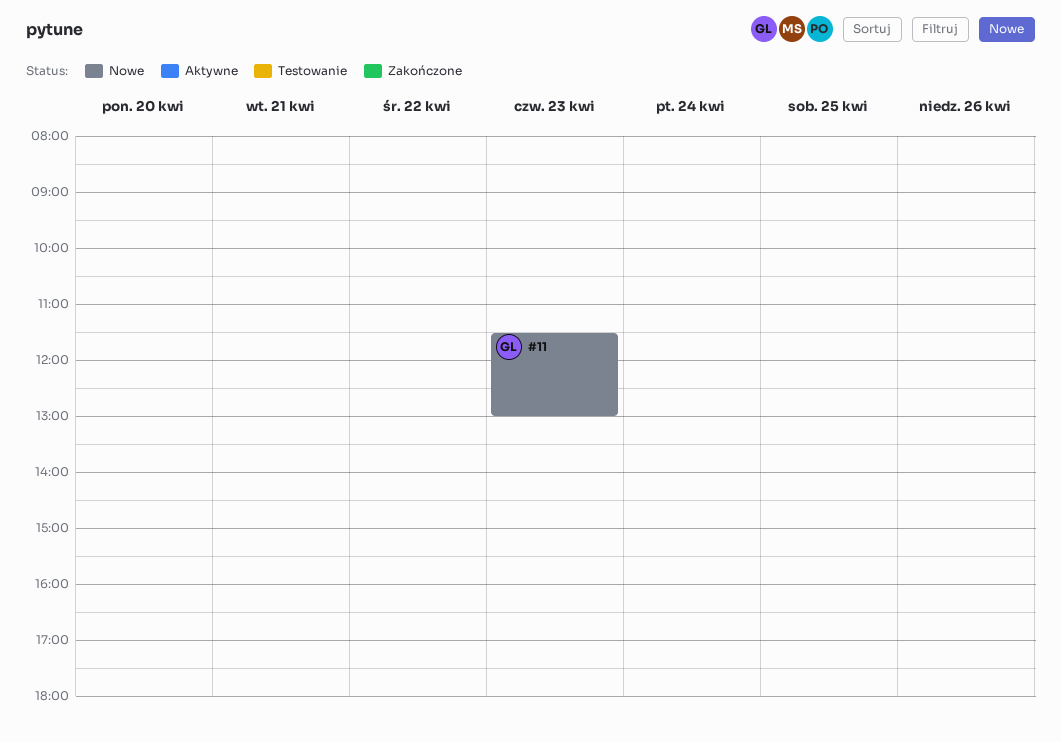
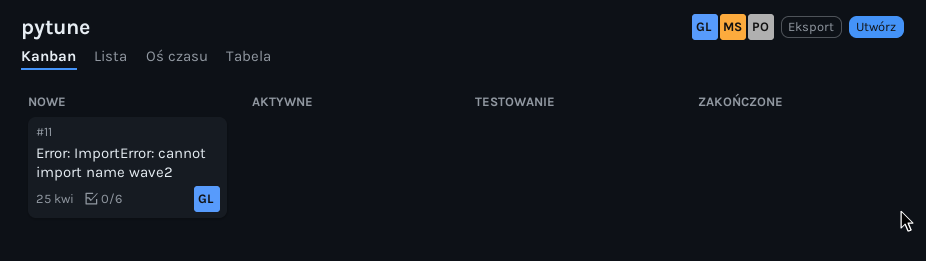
#11, day: Apr 23 -> Apr 25

